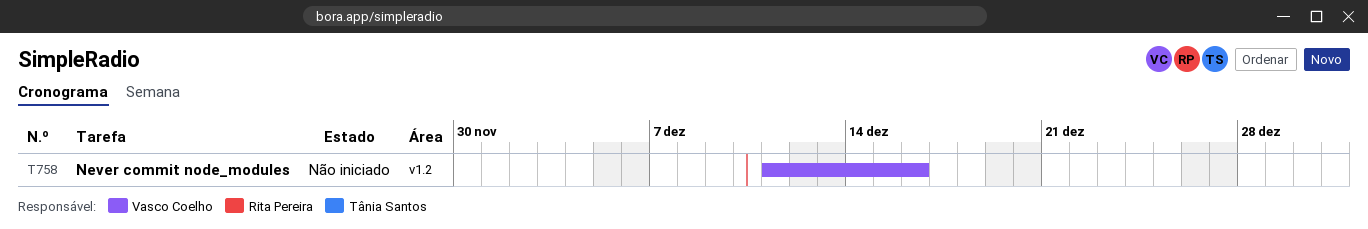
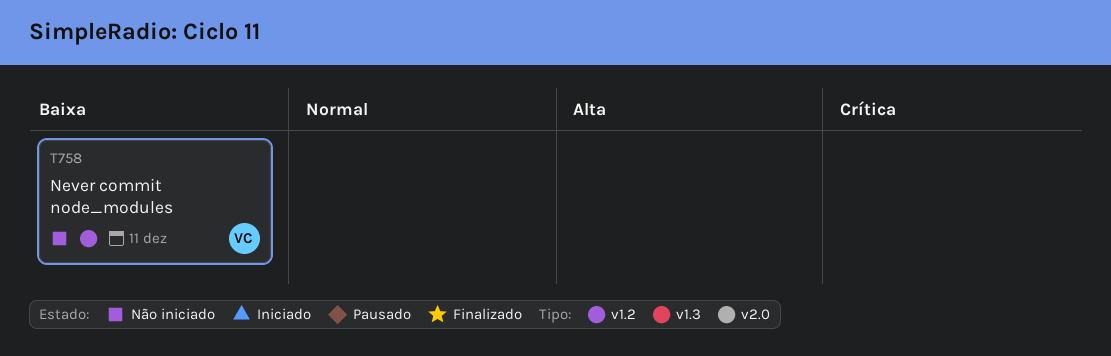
T758, due: Dec 16 -> Dec 11

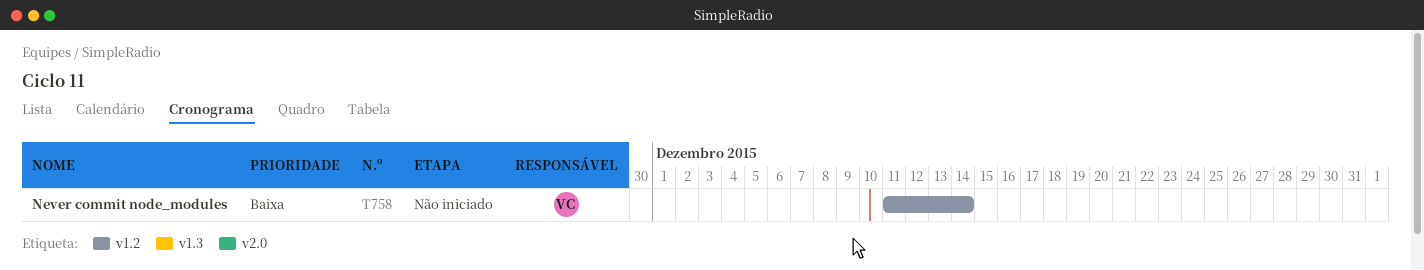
T758, due: Dec 11 -> Dec 14

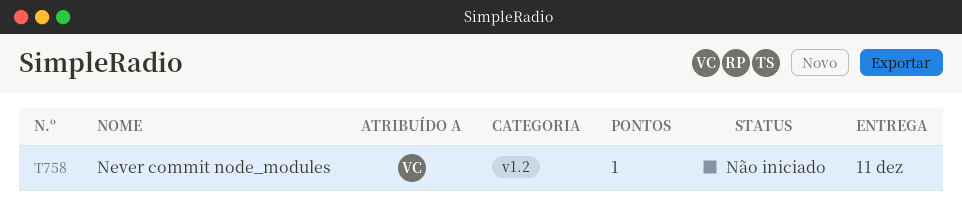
T758, due: Dec 14 -> Dec 11

